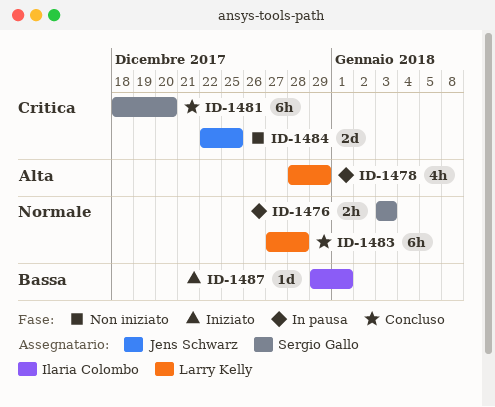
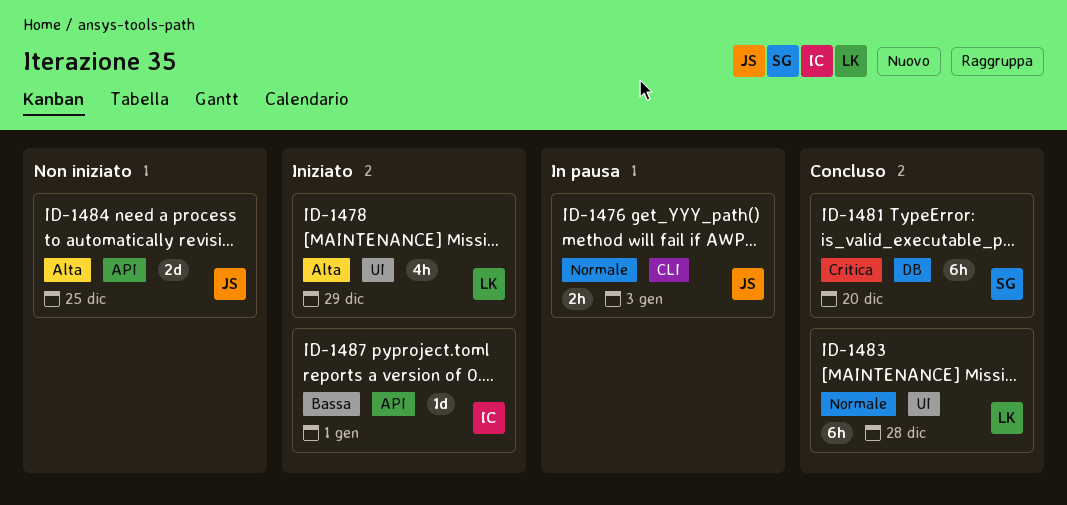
ID-1476, owner: Sergio Gallo -> Jens Schwarz
ID-1478, status: In pausa -> Iniziato
ID-1484, priority: Critica -> Alta

